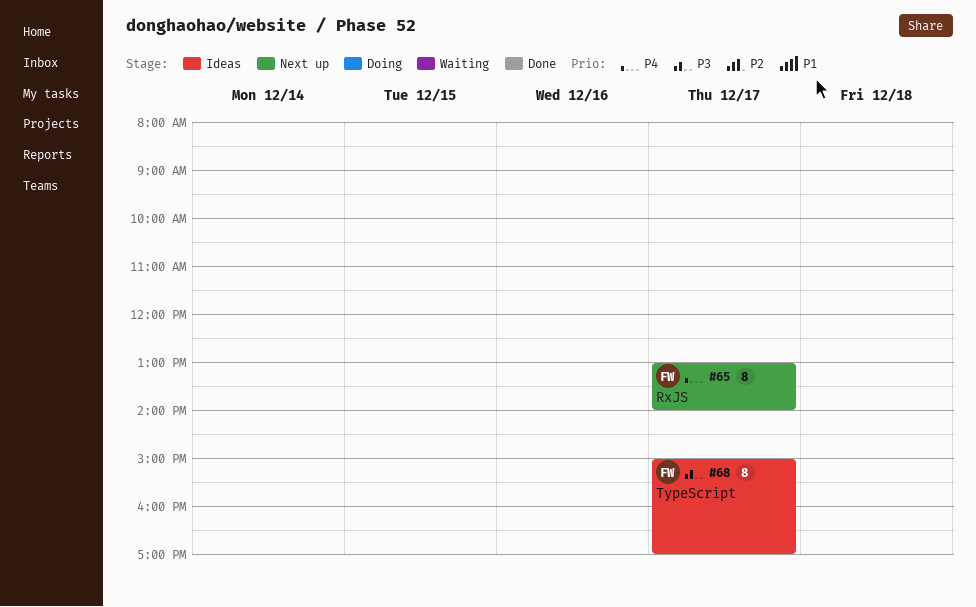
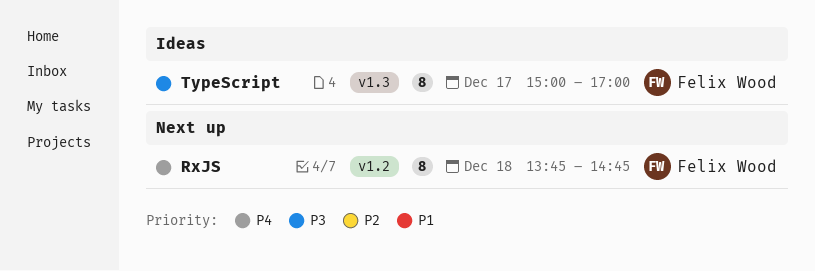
RxJS, day: Dec 17 -> Dec 18
RxJS, begins: 13:00 -> 13:45
RxJS, ends: 14:00 -> 14:45

